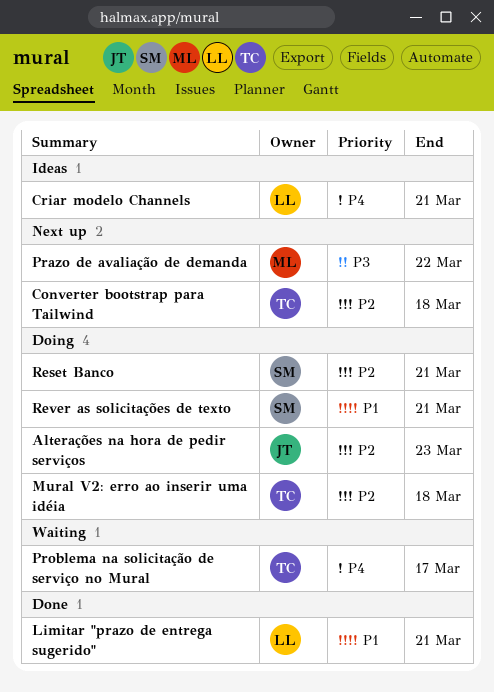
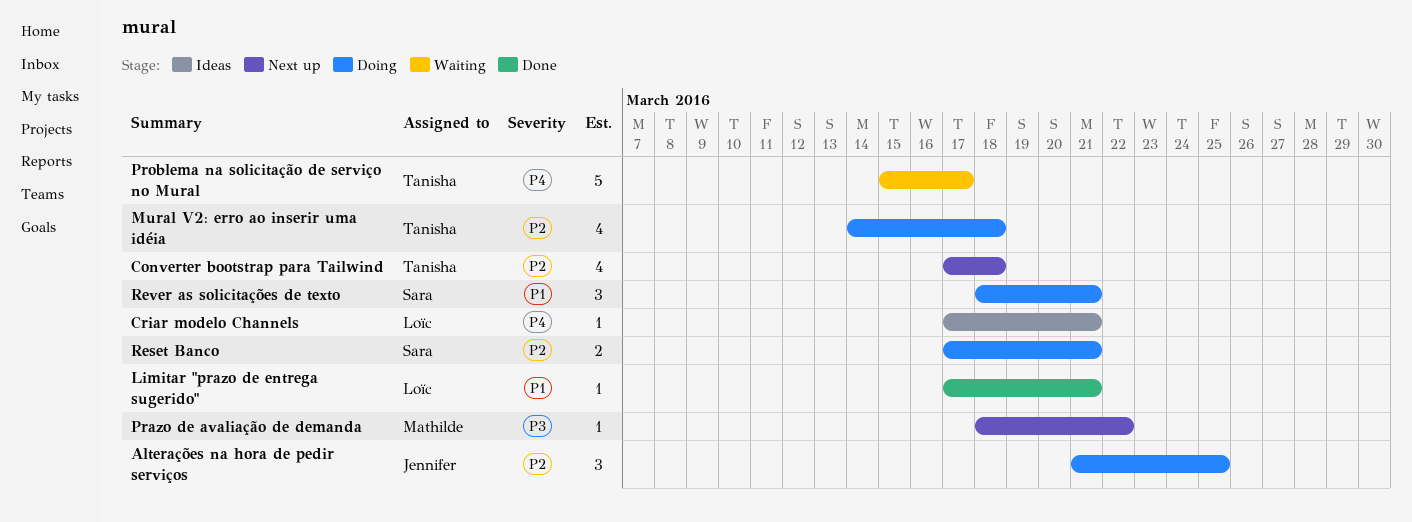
Alterações na hora de pedir serviços, due: Mar 23 -> Mar 25

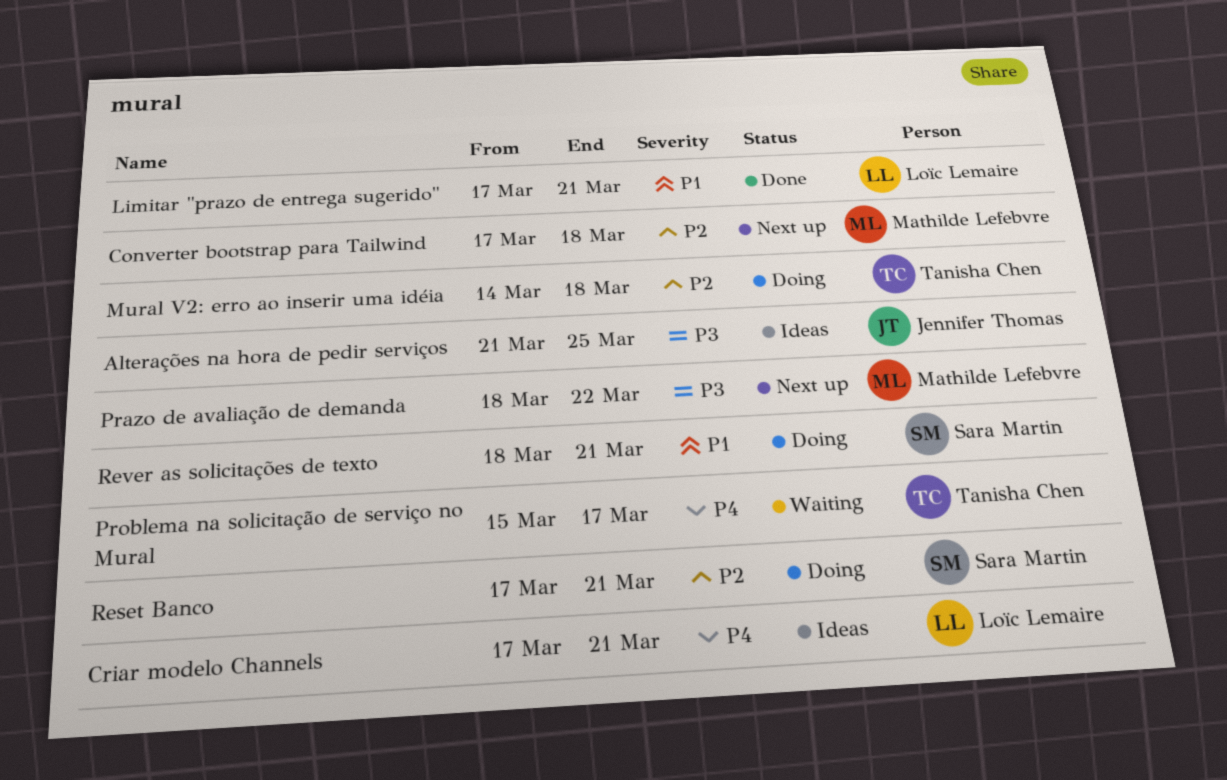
Alterações na hora de pedir serviços, status: Doing -> Ideas
Alterações na hora de pedir serviços, priority: P2 -> P3
Converter bootstrap para Tailwind, owner: Tanisha Chen -> Mathilde Lefebvre

